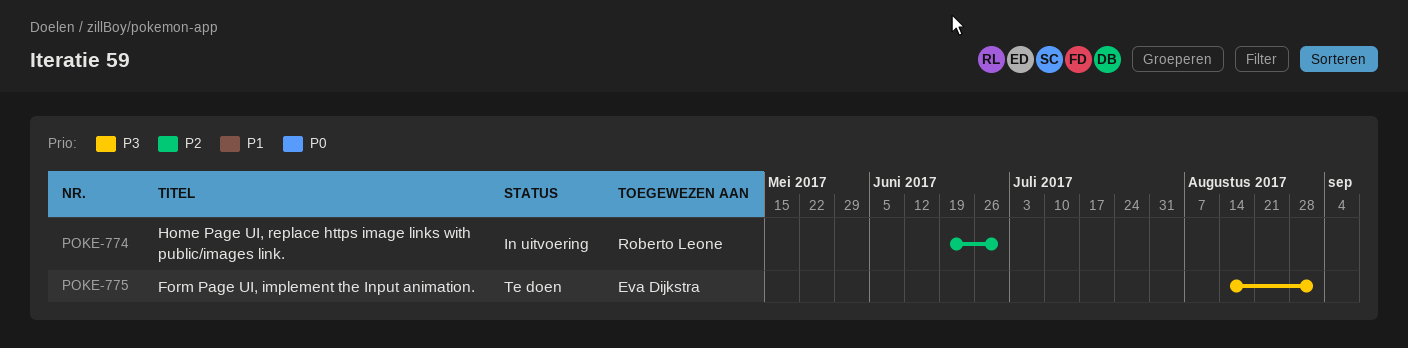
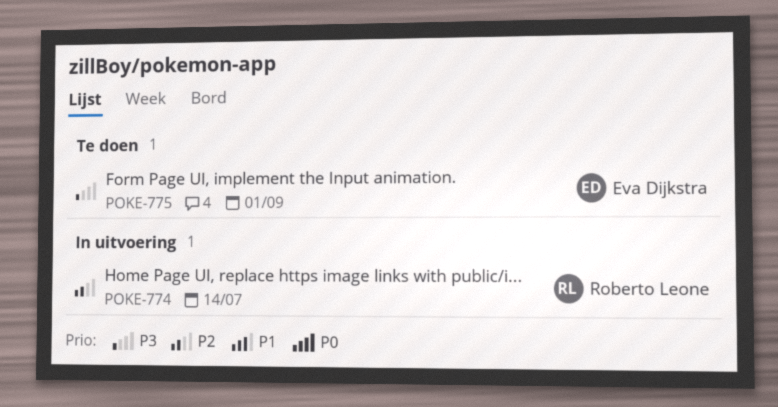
POKE-774, due: Jun 30 -> Jul 14

